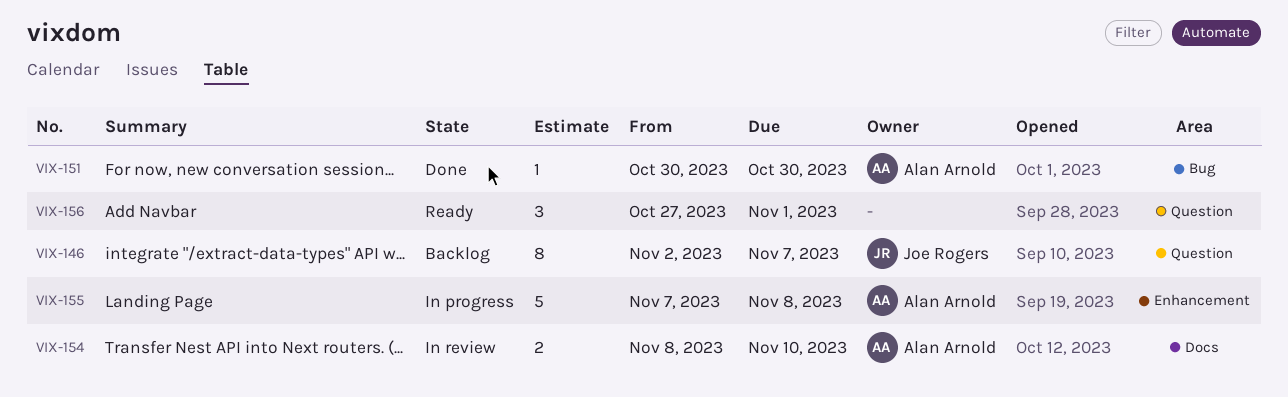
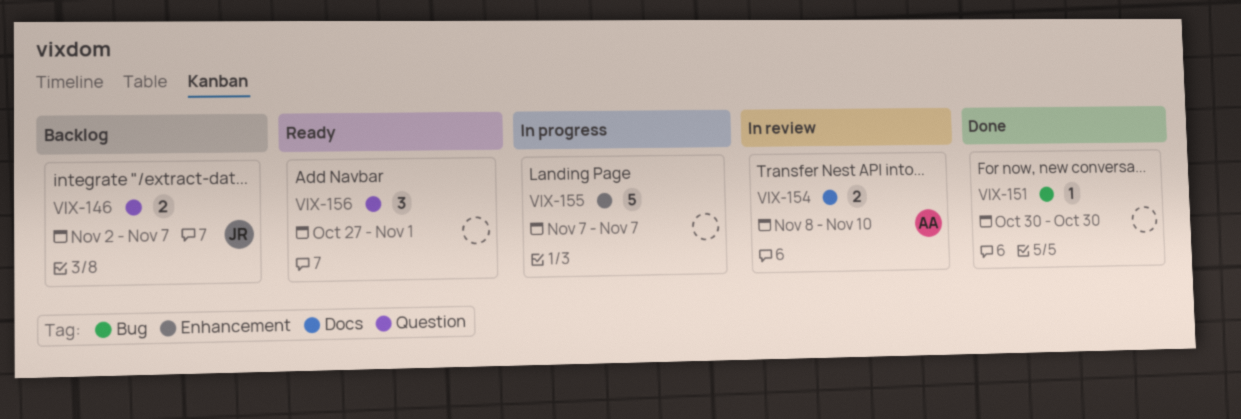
VIX-146, estimate: 8 -> 2
VIX-151, owner: Alan Arnold -> none
VIX-155, owner: Alan Arnold -> none
VIX-155, due: Nov 8 -> Nov 7

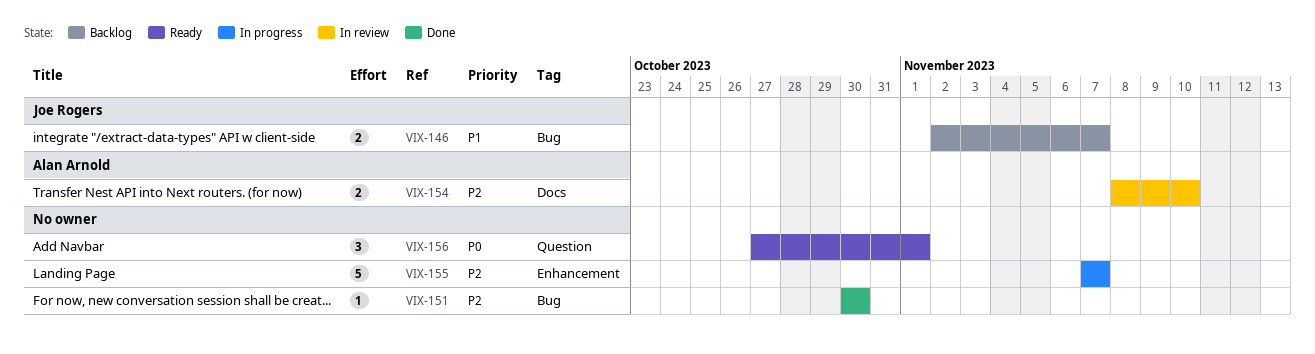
VIX-146, label: Question -> Bug

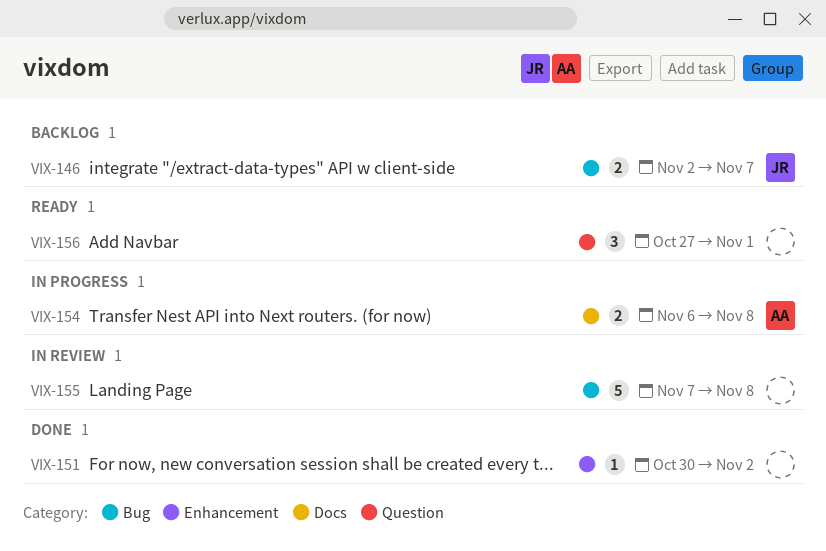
VIX-151, label: Bug -> Enhancement
VIX-151, due: Oct 30 -> Nov 2
VIX-154, status: In review -> In progress
VIX-154, start: Nov 8 -> Nov 6
VIX-154, due: Nov 10 -> Nov 8
VIX-155, status: In progress -> In review
VIX-155, label: Enhancement -> Bug
VIX-155, due: Nov 7 -> Nov 8

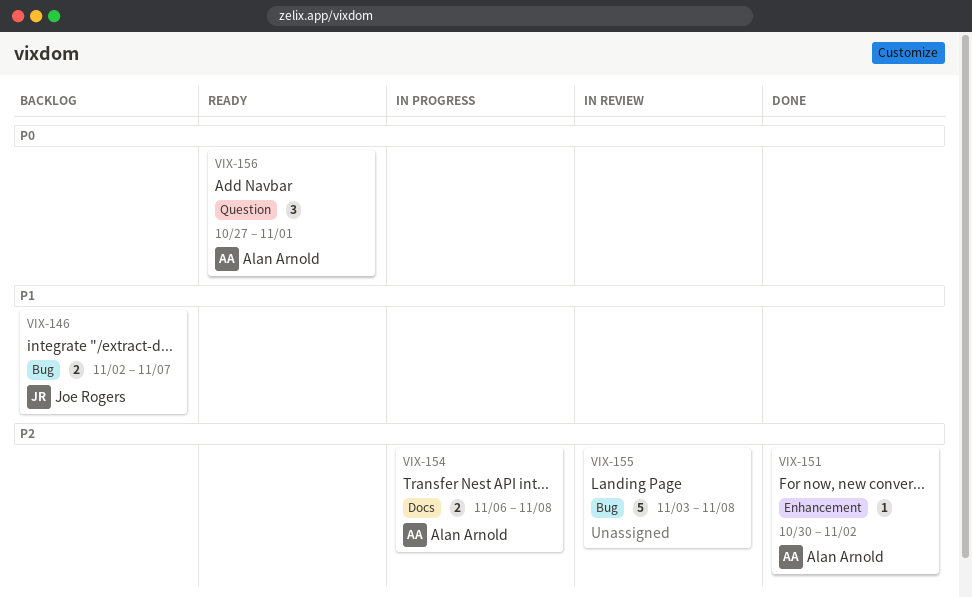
VIX-151, owner: none -> Alan Arnold
VIX-155, start: Nov 7 -> Nov 3
VIX-156, owner: none -> Alan Arnold

